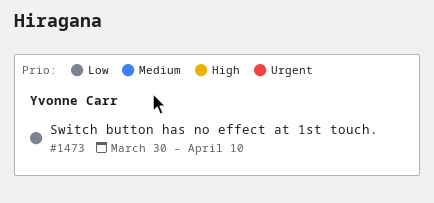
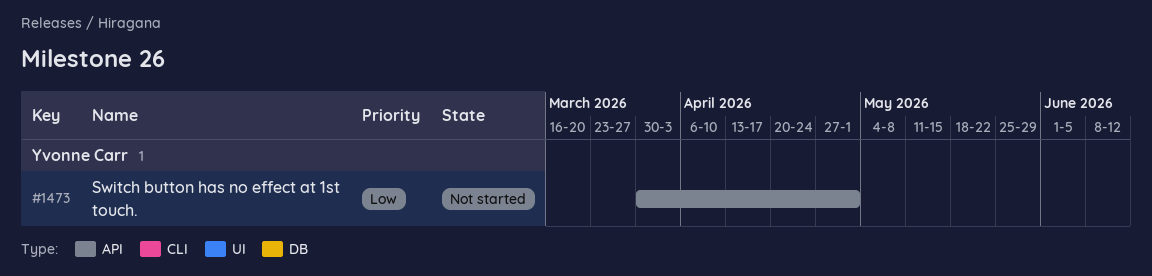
#1473, due: Apr 10 -> May 1

